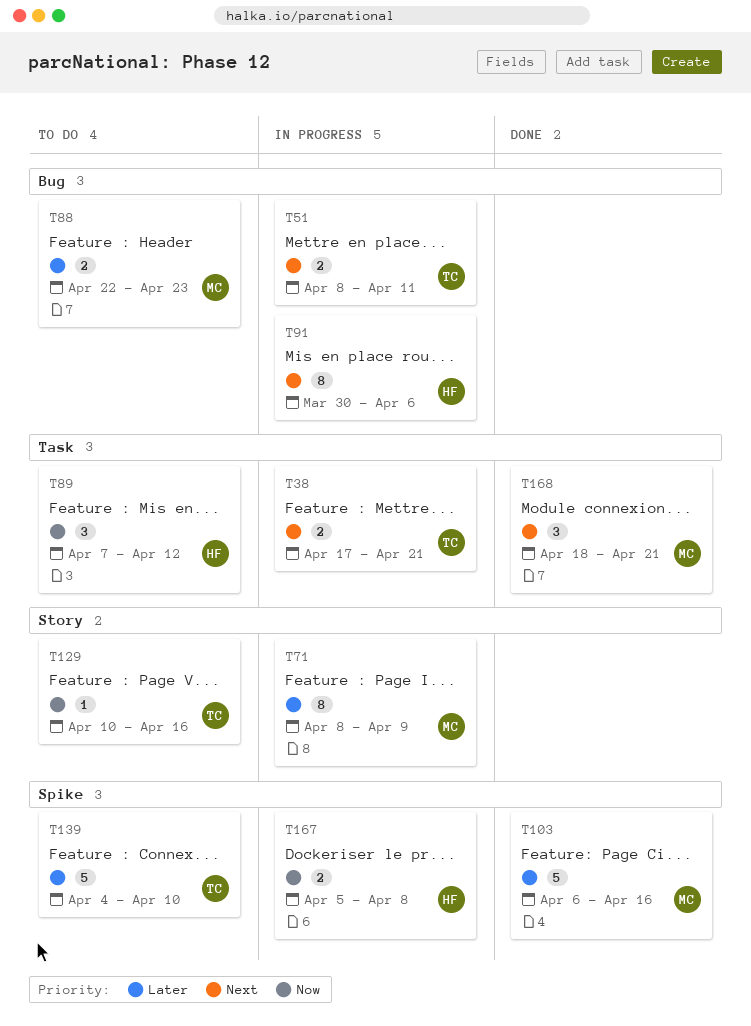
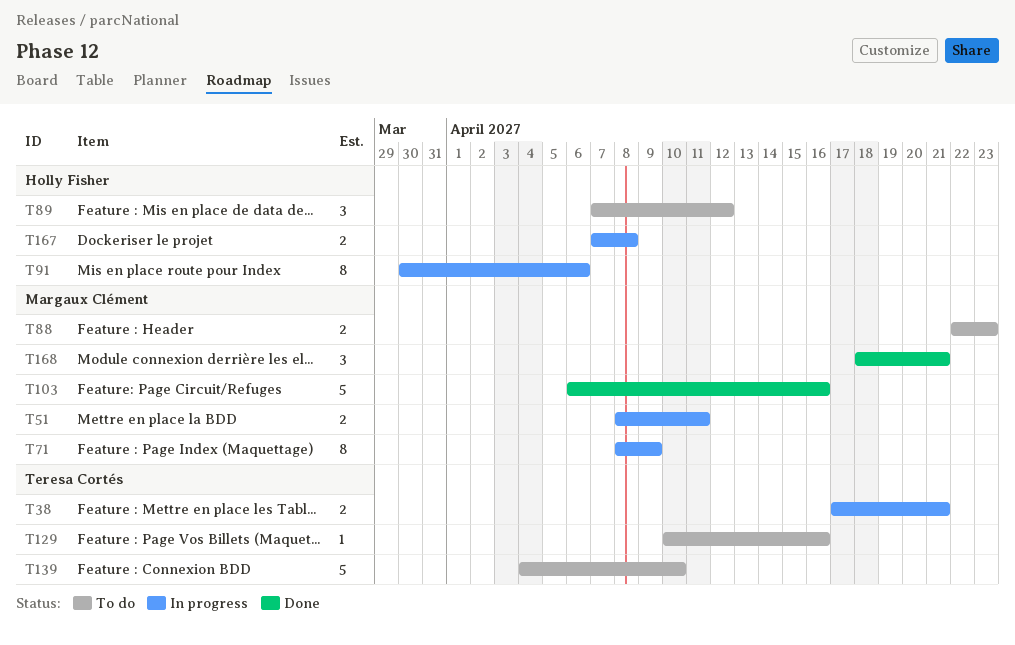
T51, owner: Teresa Cortés -> Margaux Clément
T167, start: Apr 5 -> Apr 7

